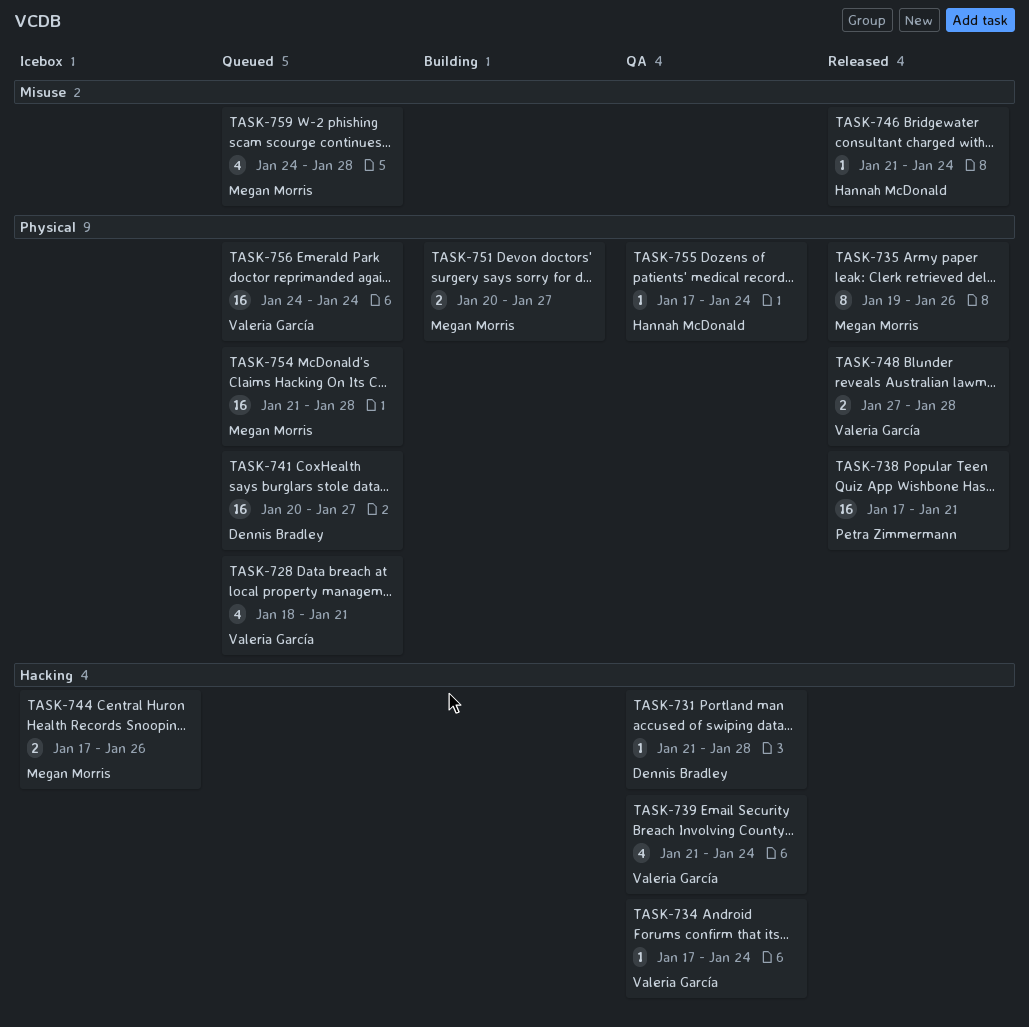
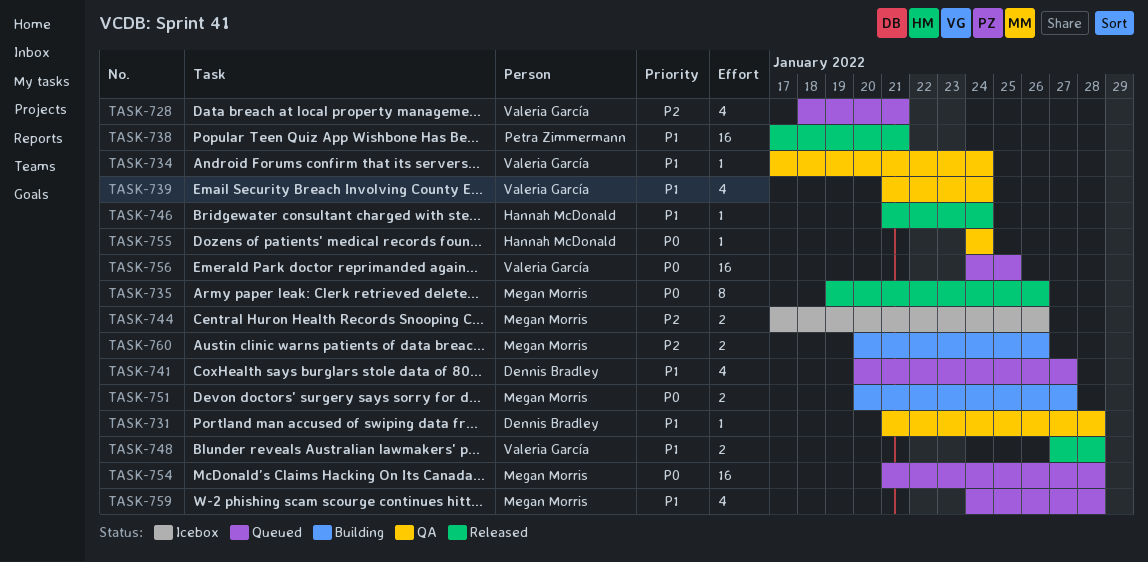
TASK-741, estimate: 16 -> 4
TASK-755, start: Jan 17 -> Jan 24
TASK-756, due: Jan 24 -> Jan 25
TASK-760: none -> present

